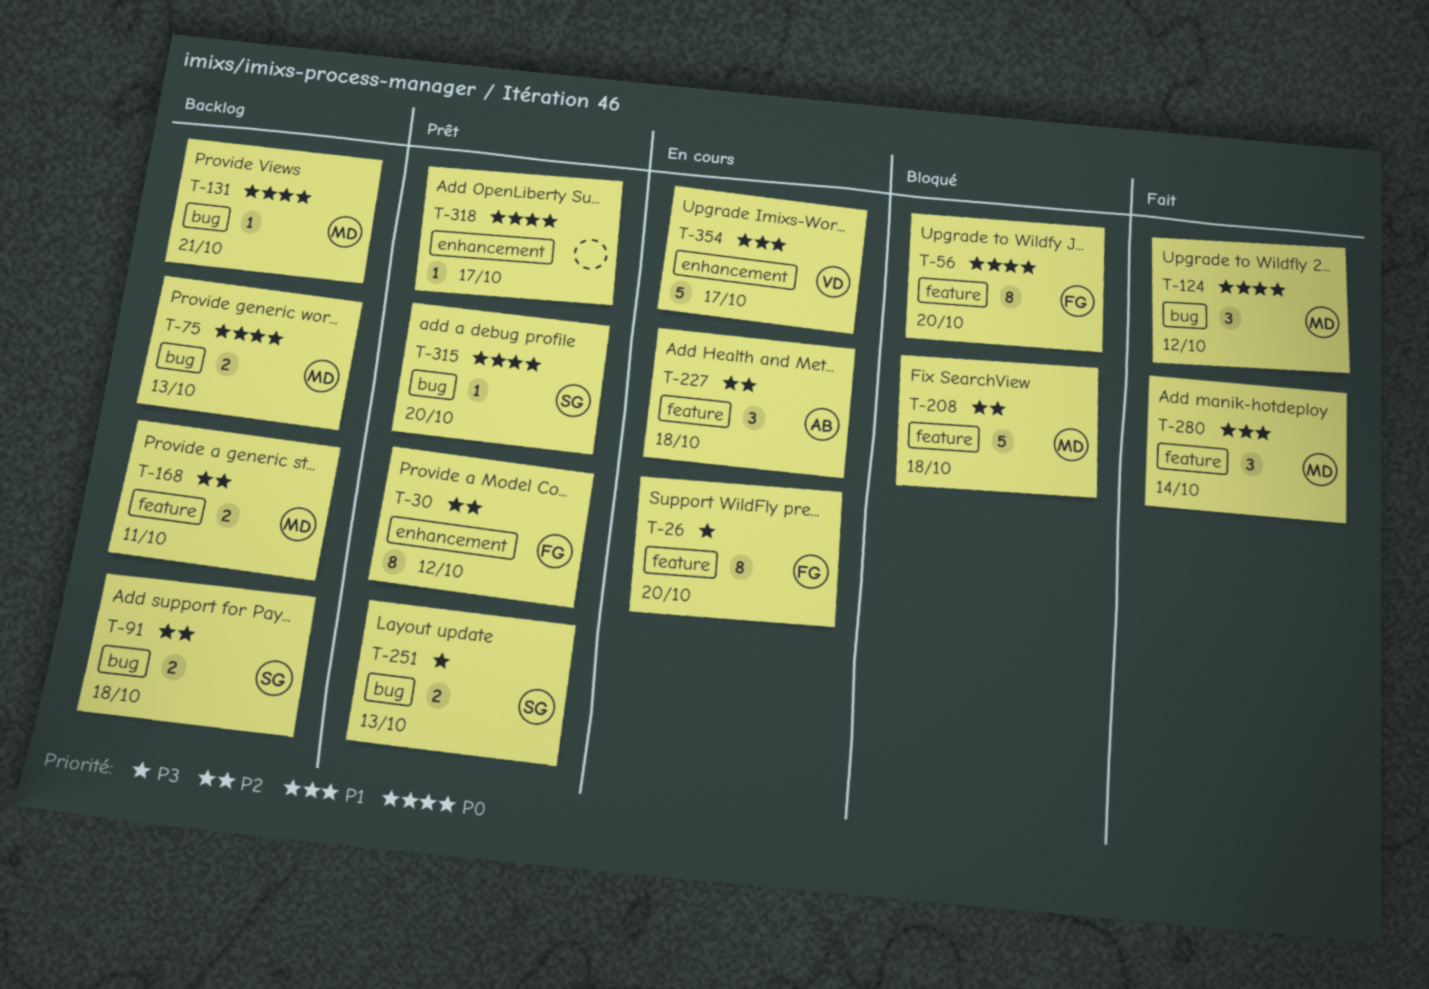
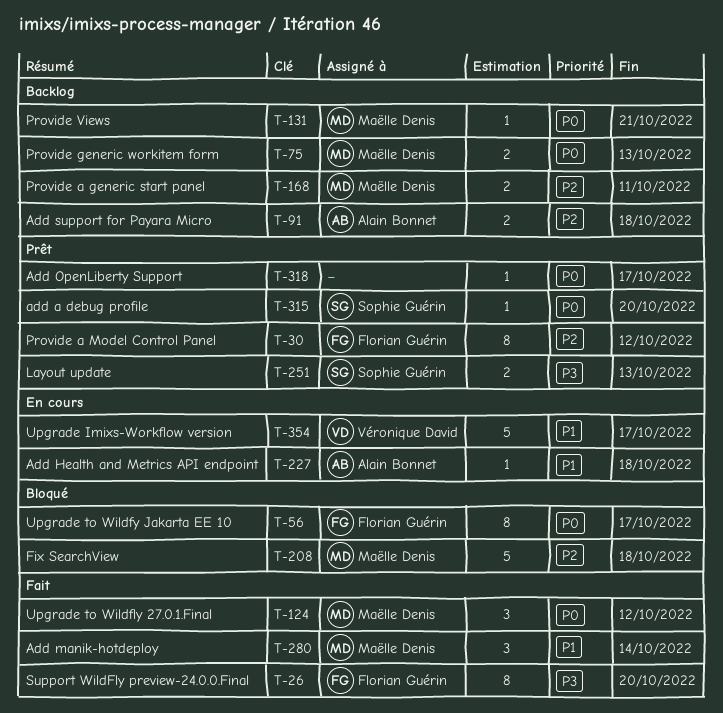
T-26, status: En cours -> Fait
T-56, due: Oct 20 -> Oct 17
T-91, owner: Sophie Guérin -> Alain Bonnet
T-227, priority: P2 -> P1
T-227, estimate: 3 -> 1

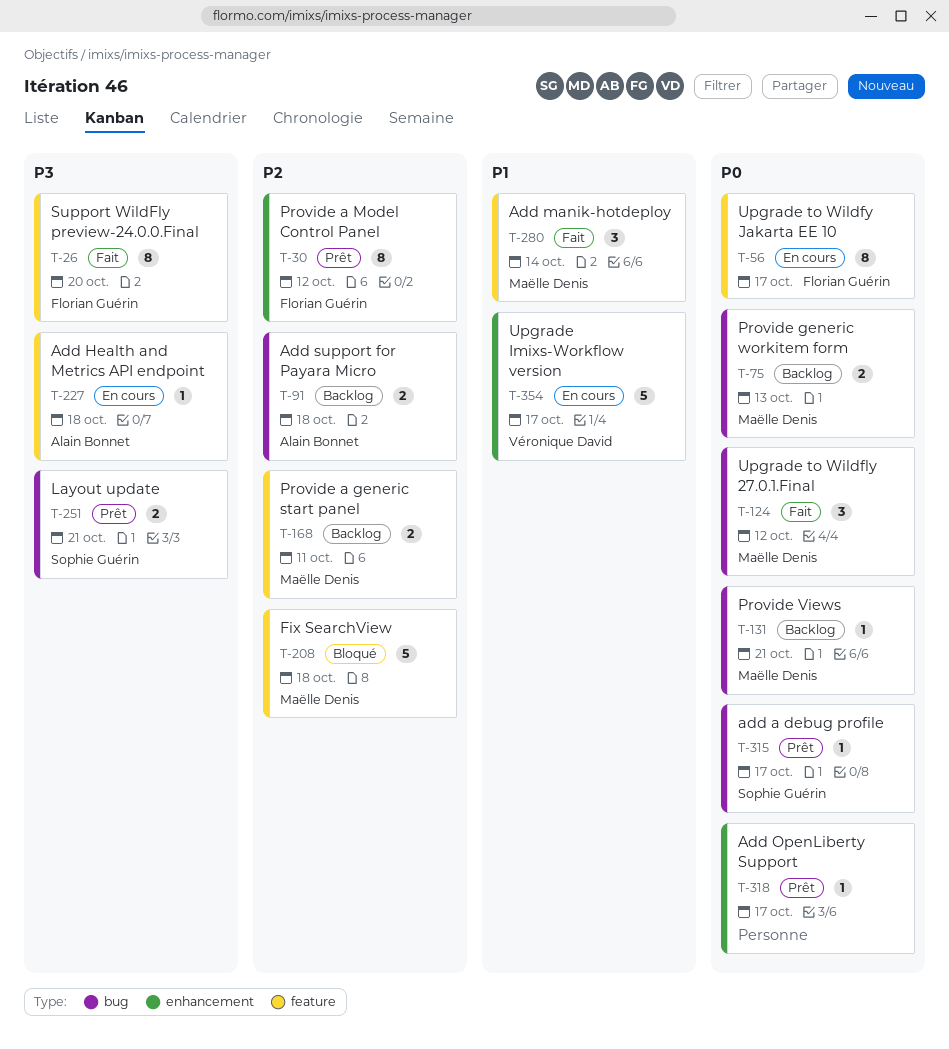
T-56, status: Bloqué -> En cours
T-227, priority: P1 -> P3
T-251, due: Oct 13 -> Oct 21
T-315, due: Oct 20 -> Oct 17

